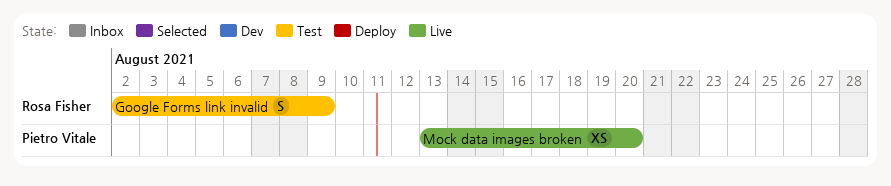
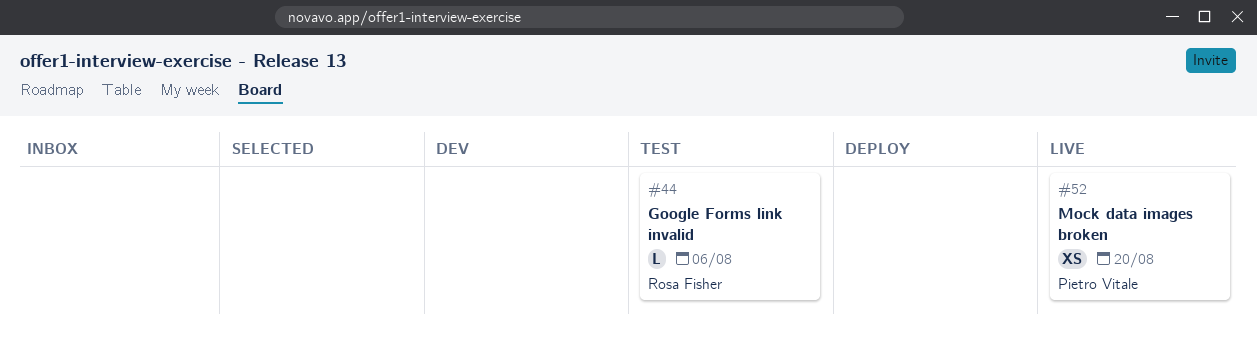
Google Forms link invalid, estimate: S -> L
Google Forms link invalid, due: Aug 9 -> Aug 6

